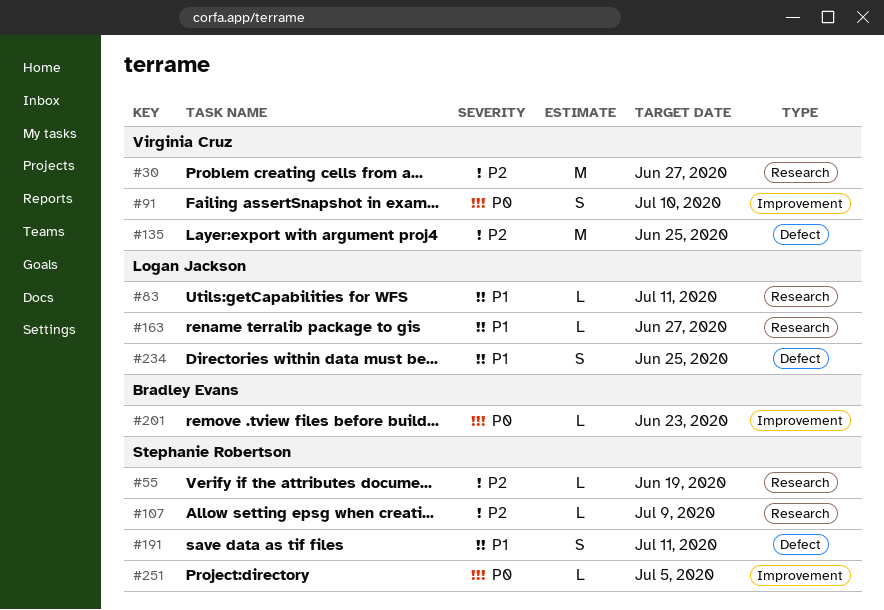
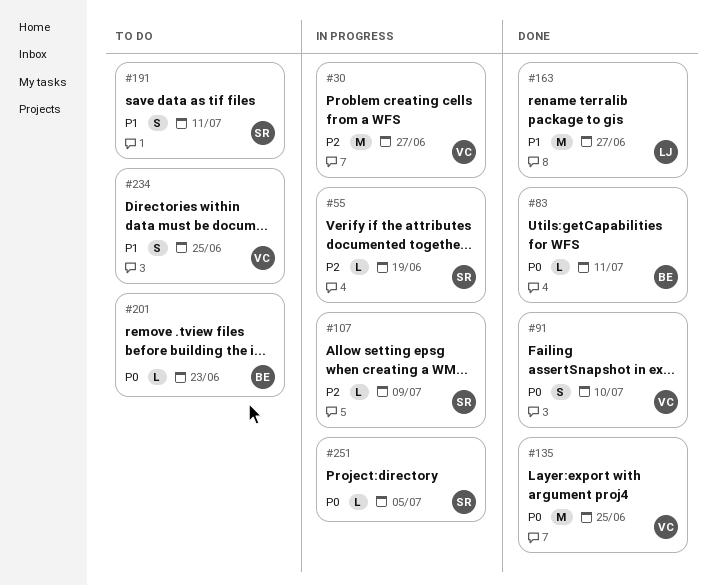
#83, owner: Logan Jackson -> Bradley Evans
#83, priority: P1 -> P0
#135, priority: P2 -> P0
#163, estimate: L -> M
#234, owner: Logan Jackson -> Virginia Cruz

